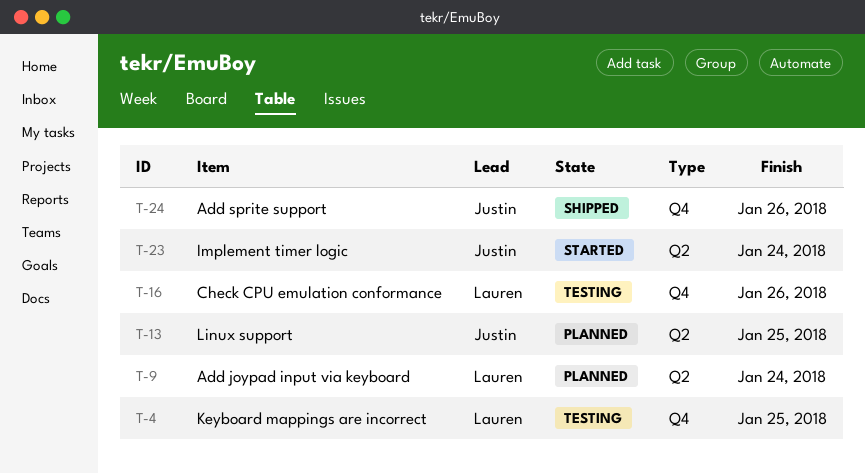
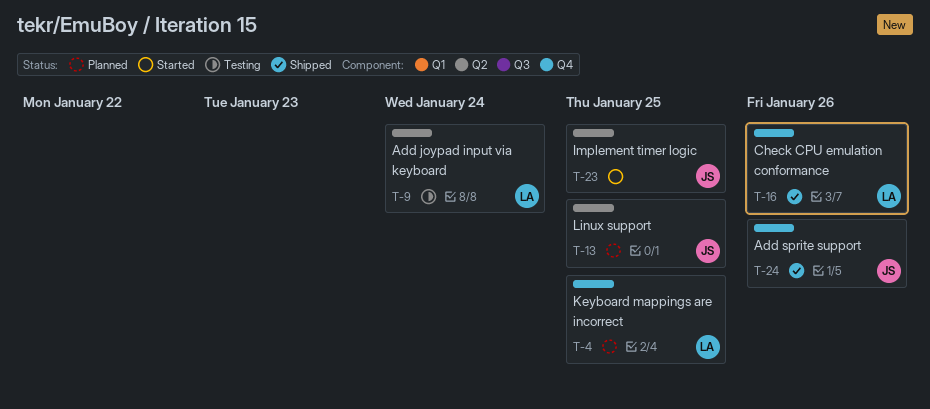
T-4, status: Testing -> Planned
T-9, status: Planned -> Testing
T-16, status: Testing -> Shipped
T-23, due: Jan 24 -> Jan 25

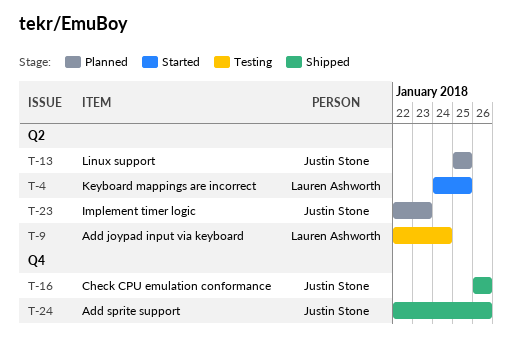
T-4, status: Planned -> Started
T-4, label: Q4 -> Q2
T-16, owner: Lauren Ashworth -> Justin Stone
T-23, status: Started -> Planned
T-23, due: Jan 25 -> Jan 23

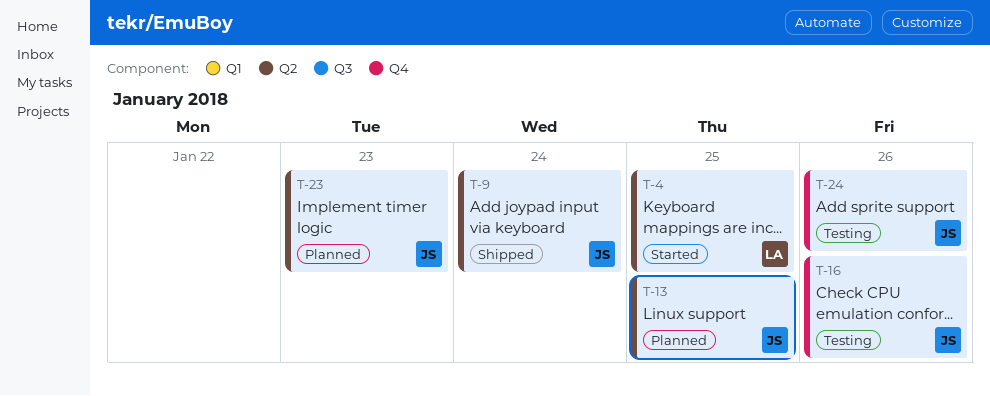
T-9, status: Testing -> Shipped
T-9, owner: Lauren Ashworth -> Justin Stone
T-16, status: Shipped -> Testing
T-24, status: Shipped -> Testing

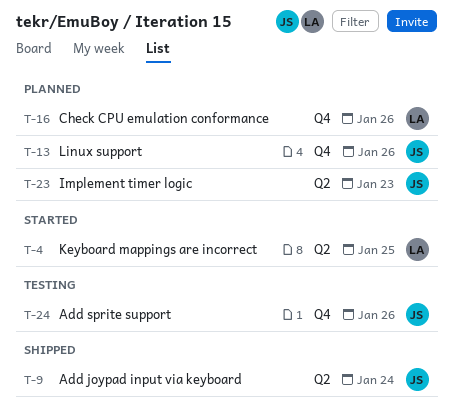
T-13, label: Q2 -> Q4
T-13, due: Jan 25 -> Jan 26
T-16, status: Testing -> Planned
T-16, owner: JS -> LA

